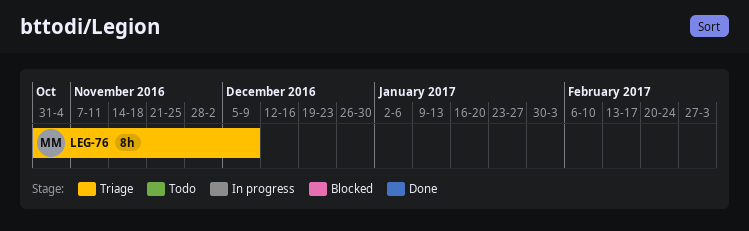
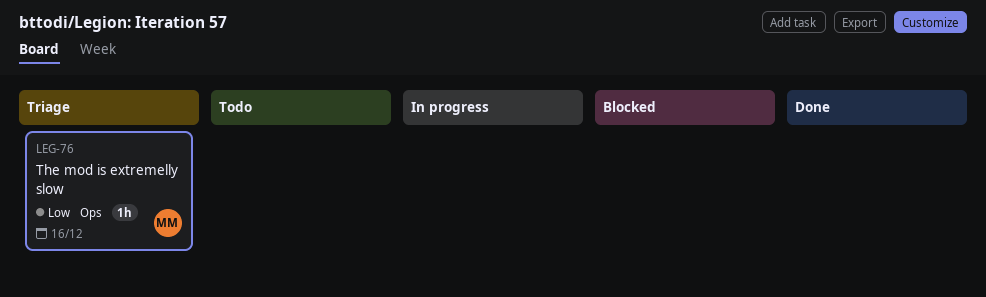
LEG-76, estimate: 8h -> 1h
LEG-76, due: Dec 9 -> Dec 16

